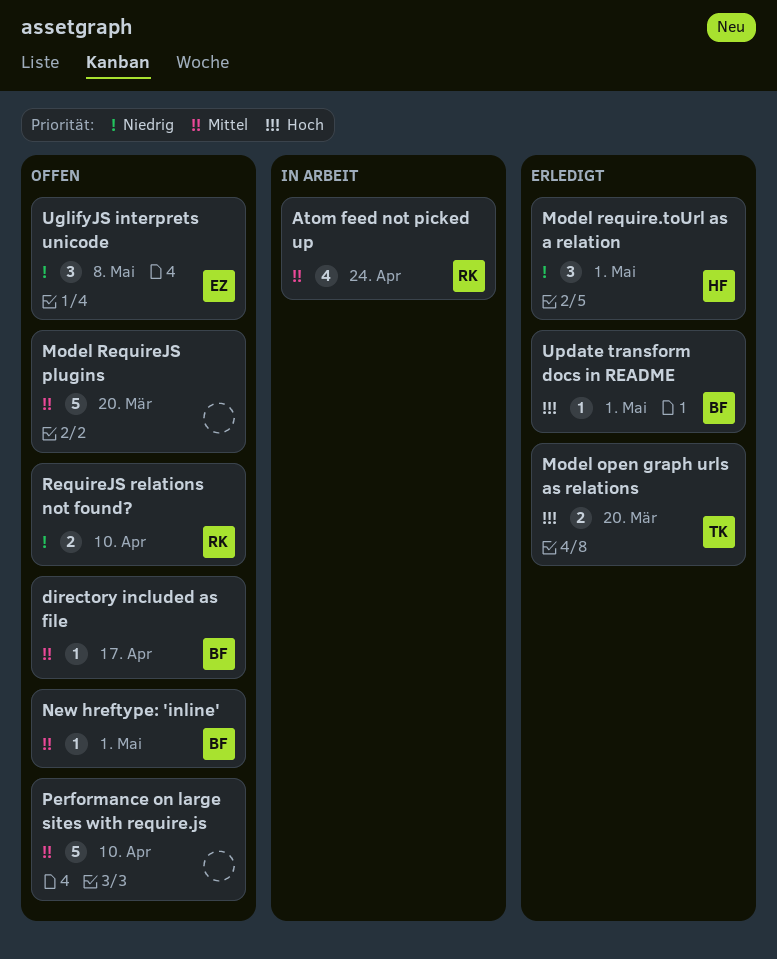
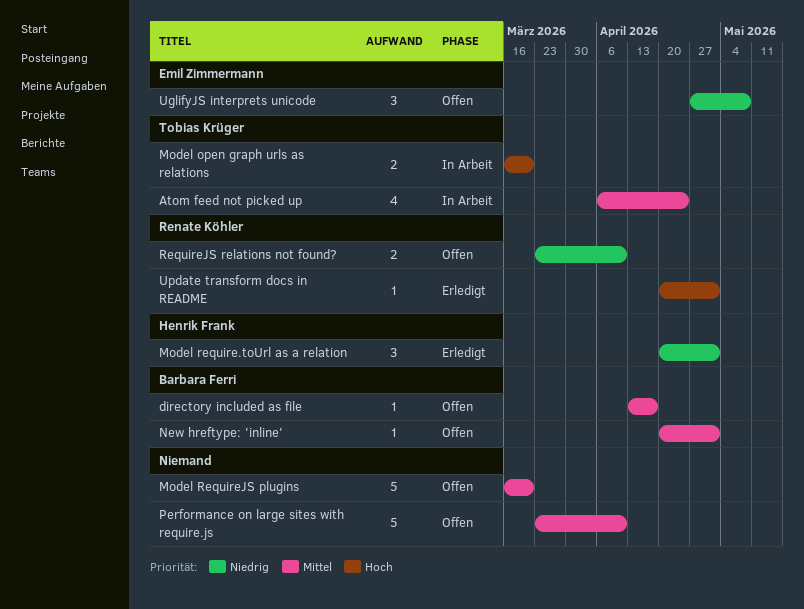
Atom feed not picked up, owner: Renate Köhler -> Tobias Krüger
Model open graph urls as relations, status: Erledigt -> In Arbeit
Update transform docs in README, owner: Barbara Ferri -> Renate Köhler

